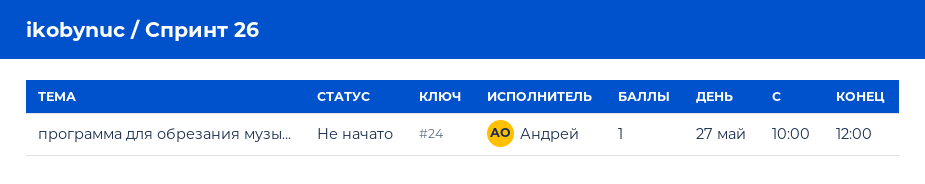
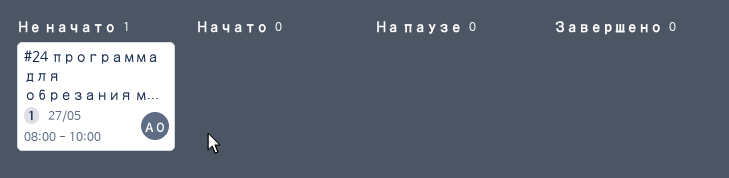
#24, begins: 10:00 -> 08:00
#24, ends: 12:00 -> 10:00

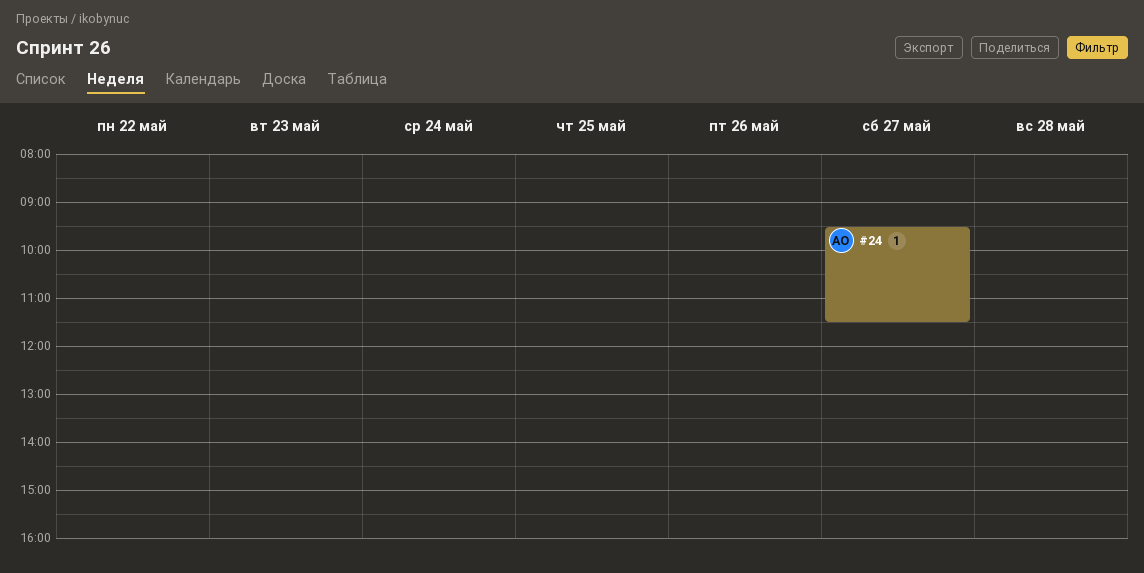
#24, begins: 08:00 -> 09:30
#24, ends: 10:00 -> 11:30

